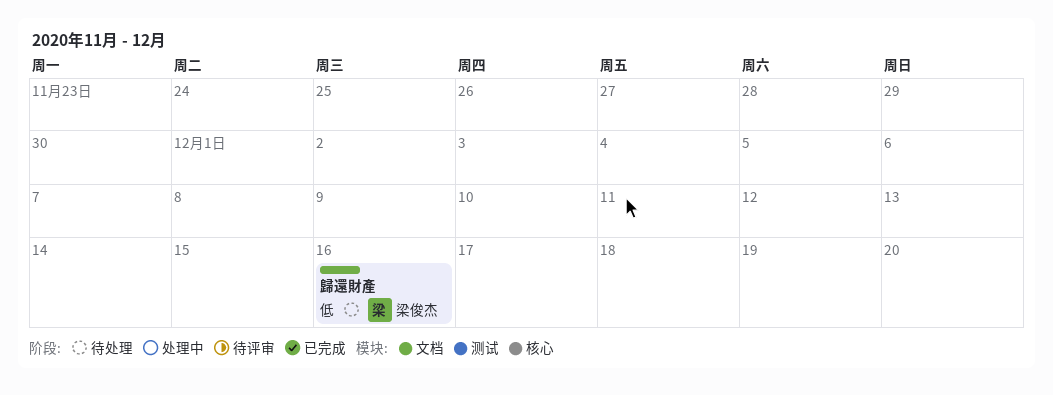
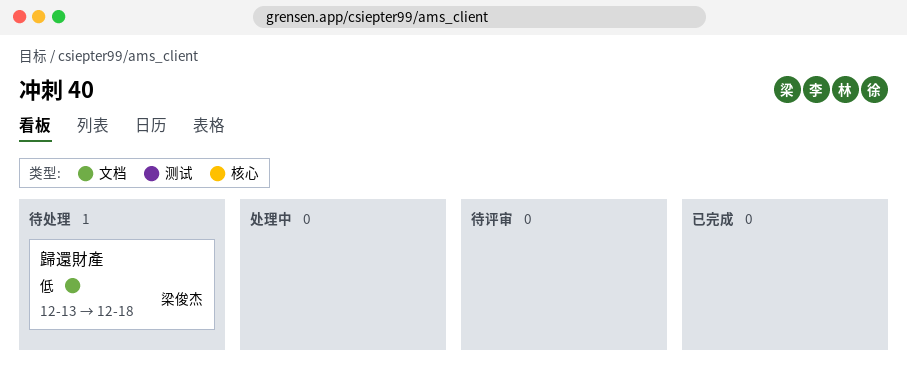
歸還財產, due: Dec 16 -> Dec 18

